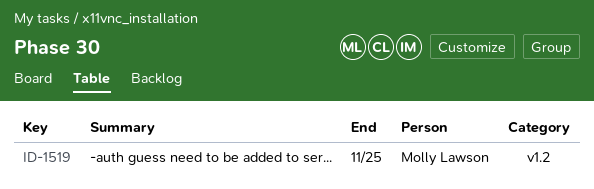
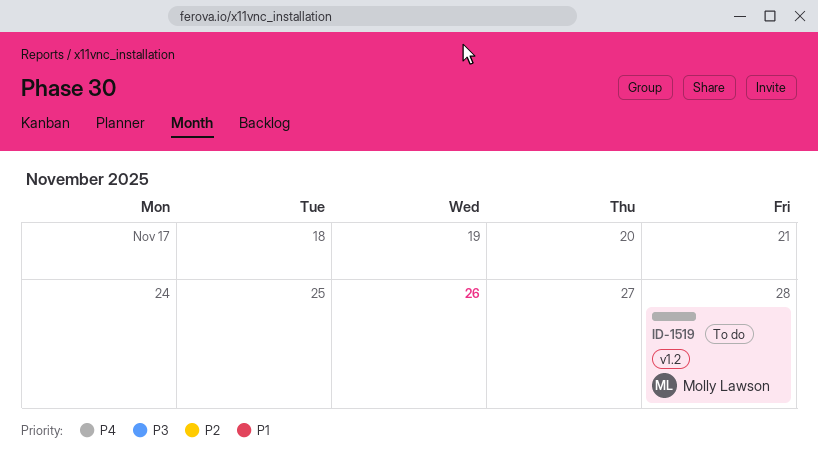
ID-1519, due: Nov 25 -> Nov 28

